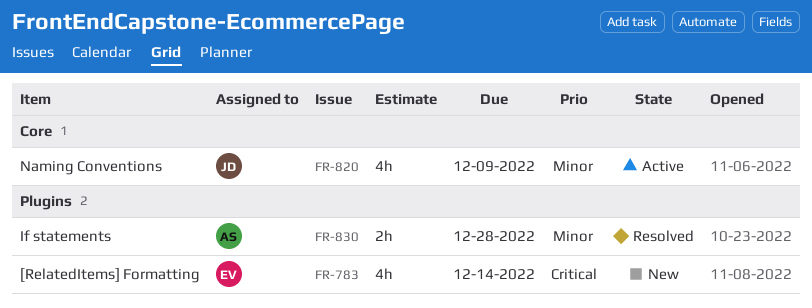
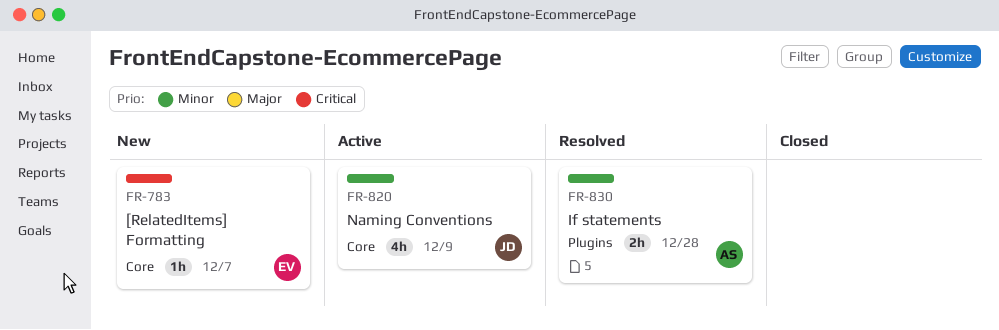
FR-783, label: Plugins -> Core
FR-783, estimate: 4h -> 1h
FR-783, due: Dec 14 -> Dec 7

